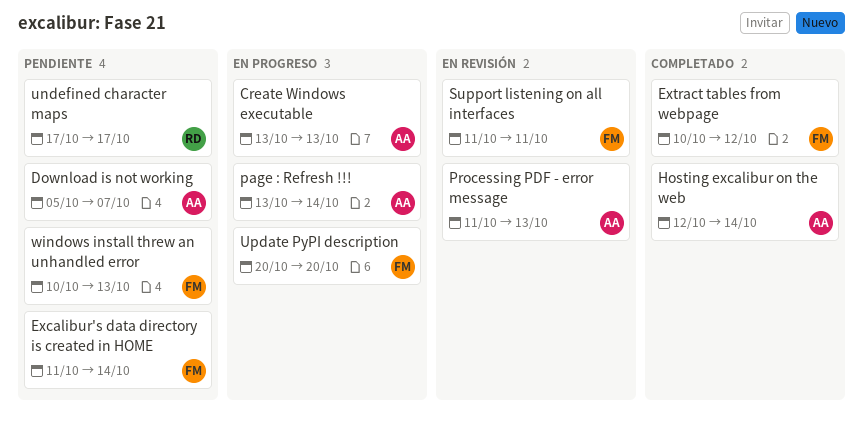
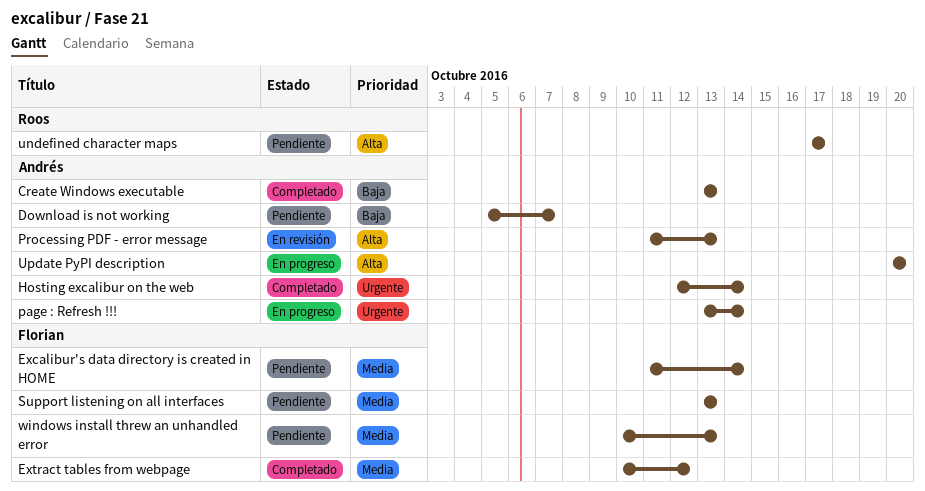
Create Windows executable, status: En progreso -> Completado
Support listening on all interfaces, status: En revisión -> Pendiente
Support listening on all interfaces, start: Oct 11 -> Oct 13
Support listening on all interfaces, due: Oct 11 -> Oct 13
Update PyPI description, owner: Florian -> Andrés

